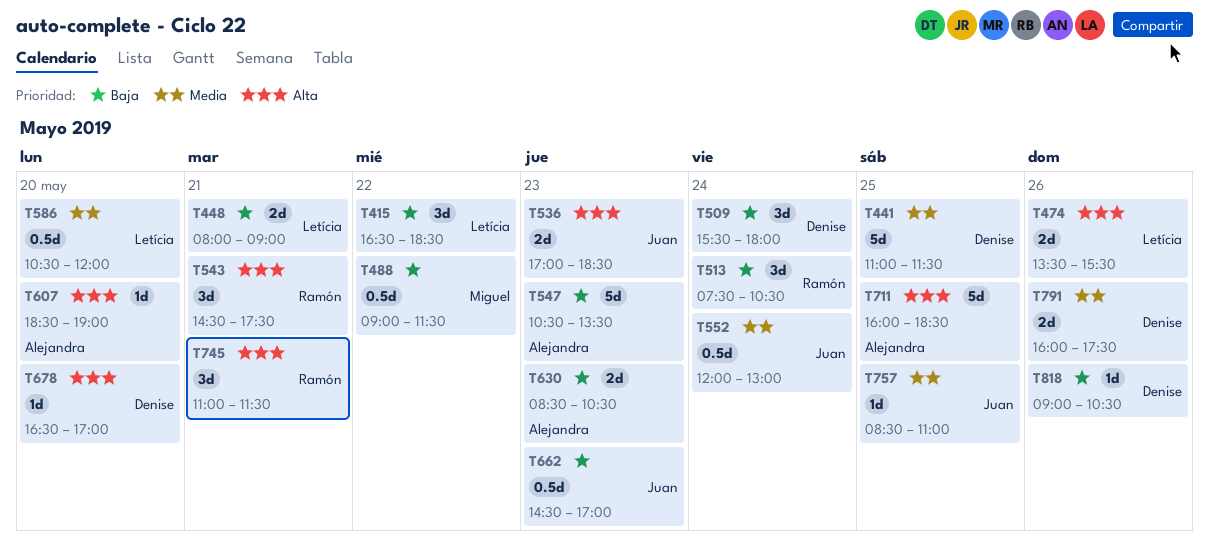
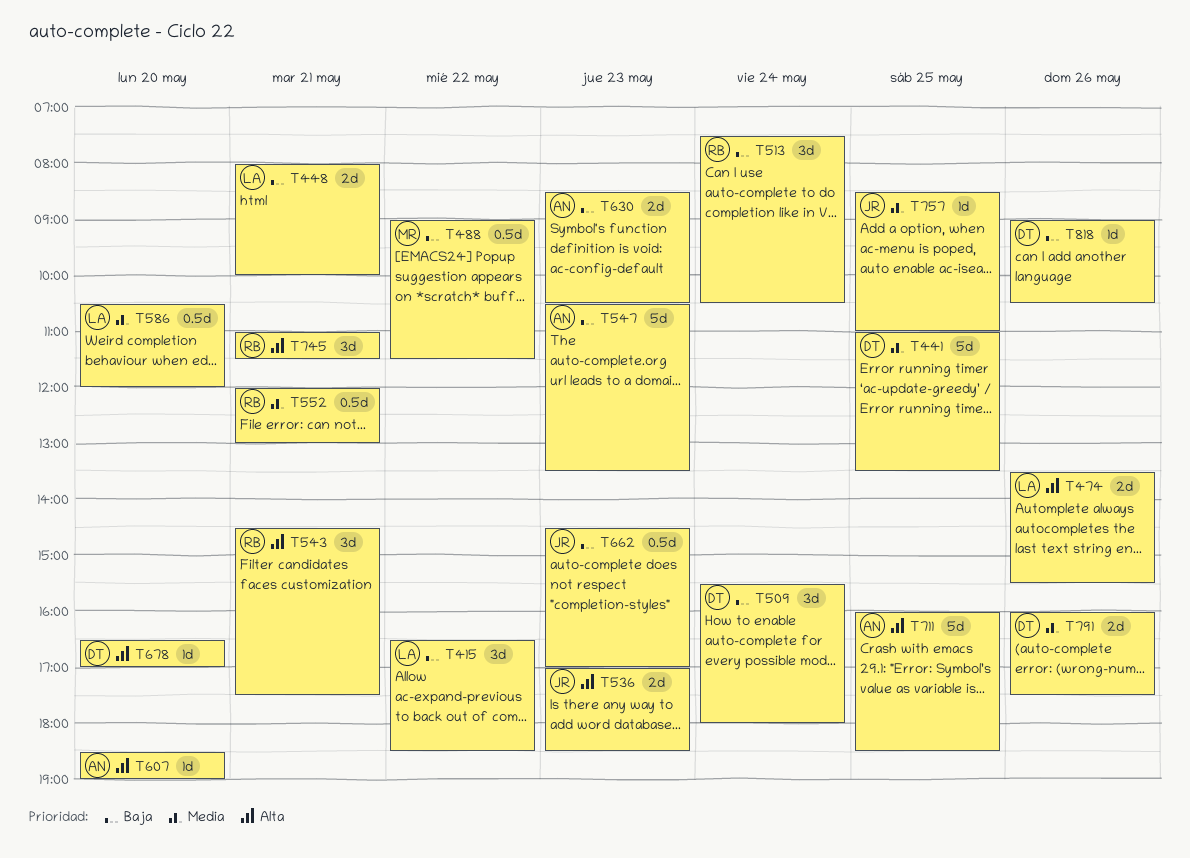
T441, ends: 11:30 -> 13:30
T448, ends: 09:00 -> 10:00
T552, owner: Juan -> Ramón
T552, day: May 24 -> May 21

